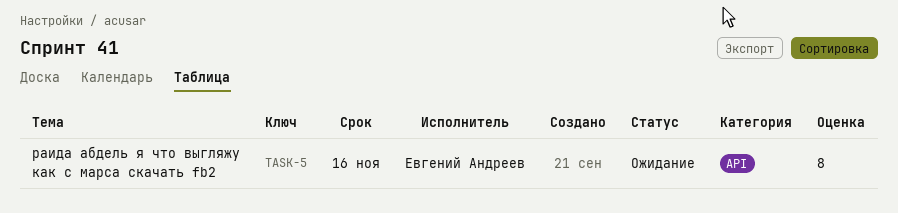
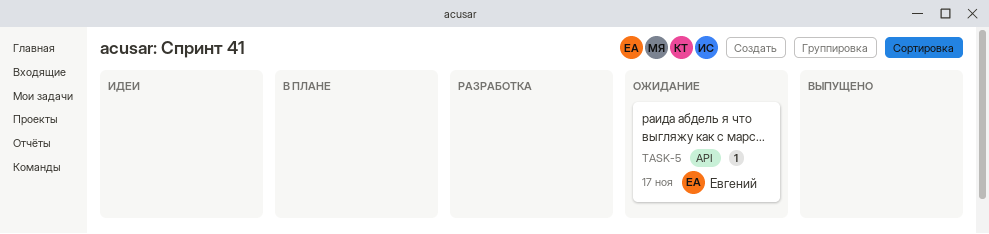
TASK-5, estimate: 8 -> 1
TASK-5, due: Nov 16 -> Nov 17

